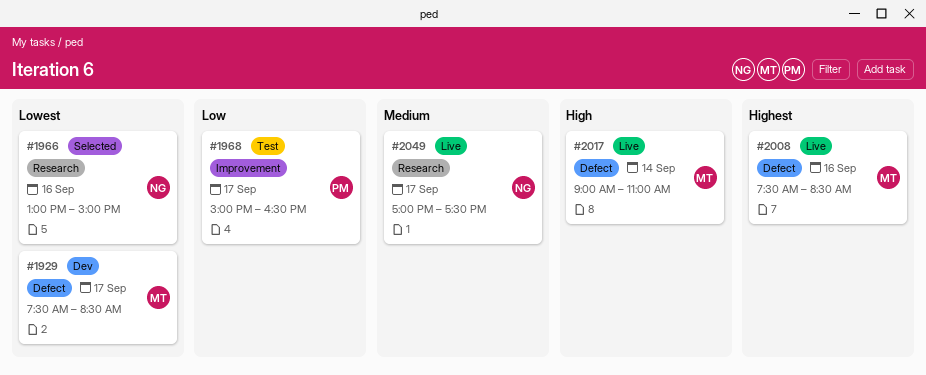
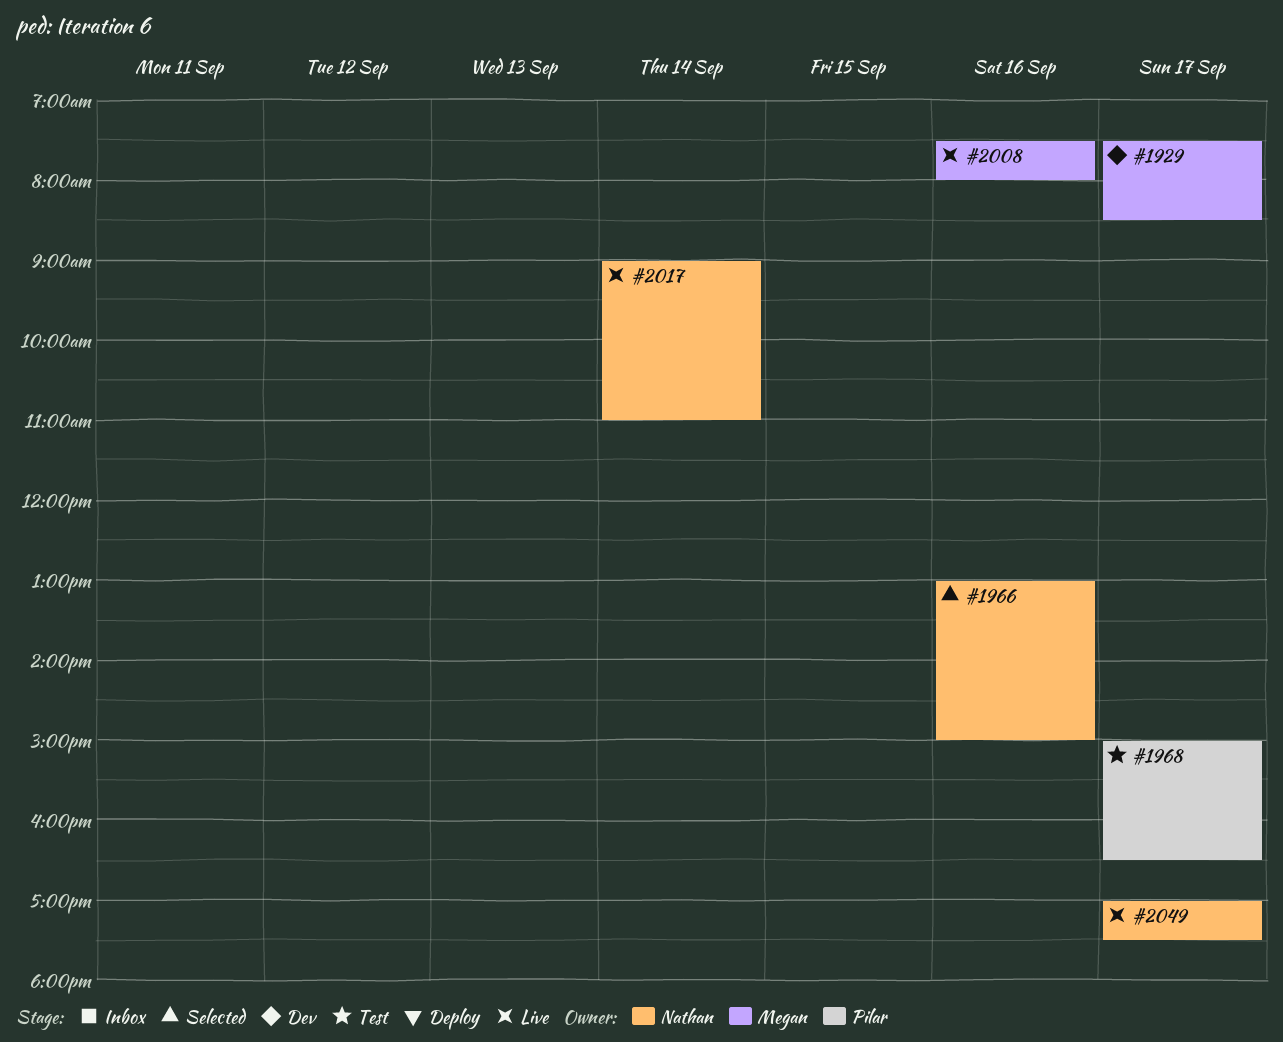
#2008, ends: 08:30 -> 08:00
#2017, owner: Megan -> Nathan

